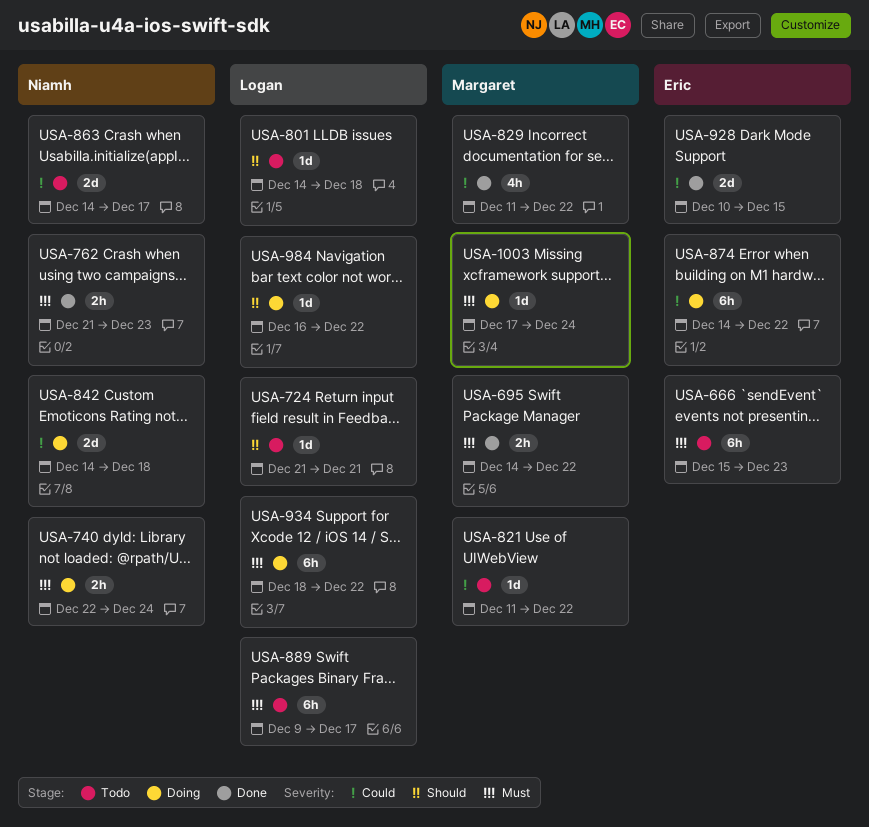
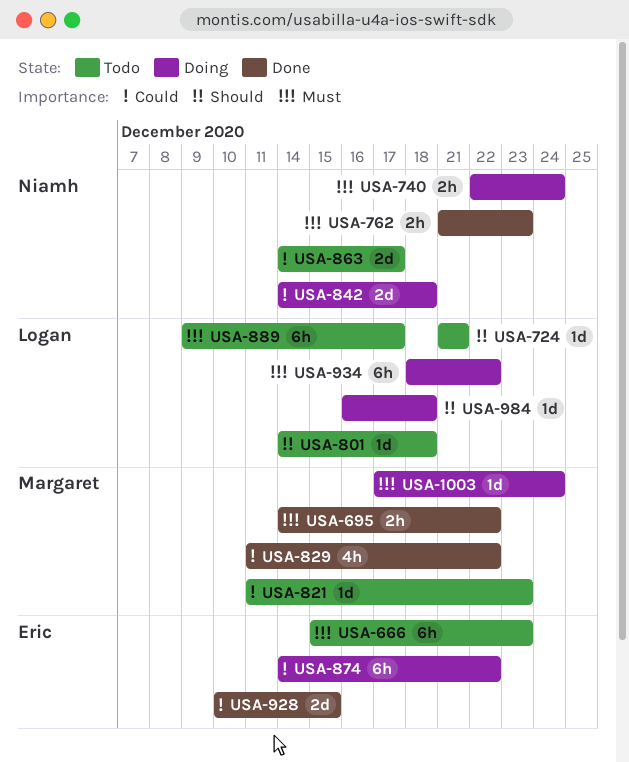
USA-821, due: Dec 22 -> Dec 23
USA-984, due: Dec 22 -> Dec 18

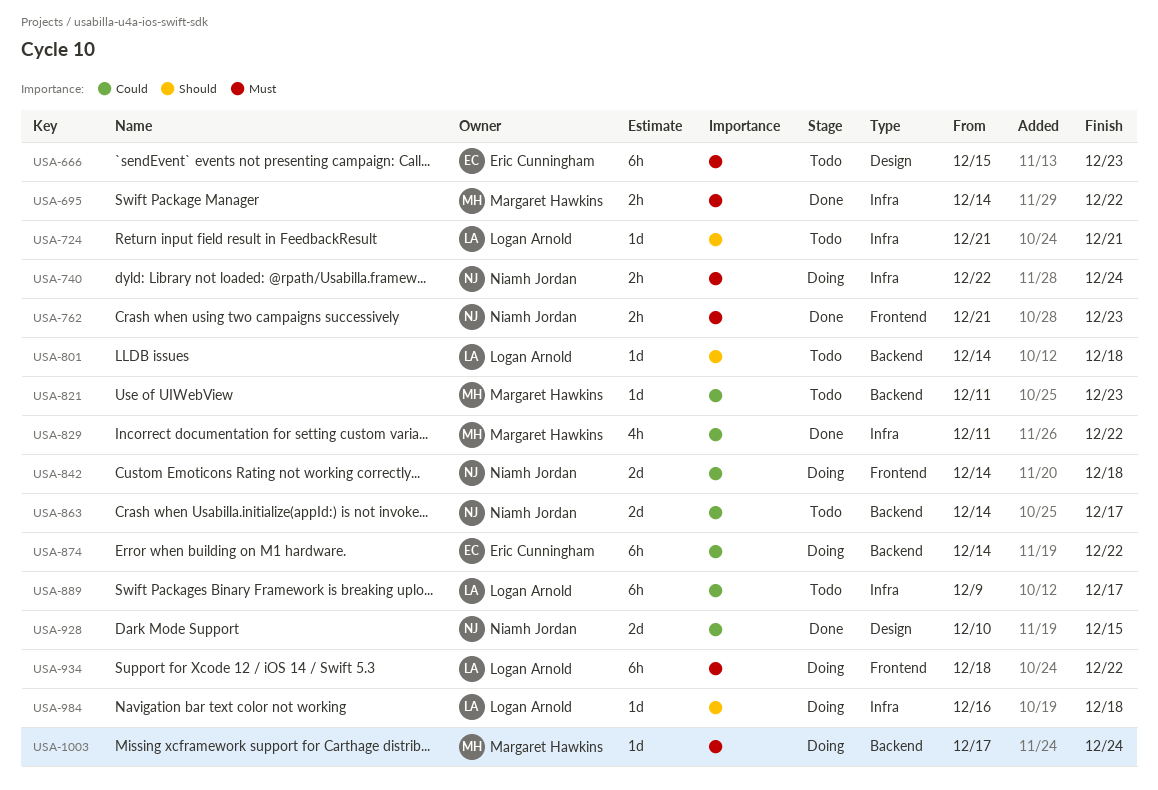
USA-889, priority: Must -> Could
USA-928, owner: Eric Cunningham -> Niamh Jordan

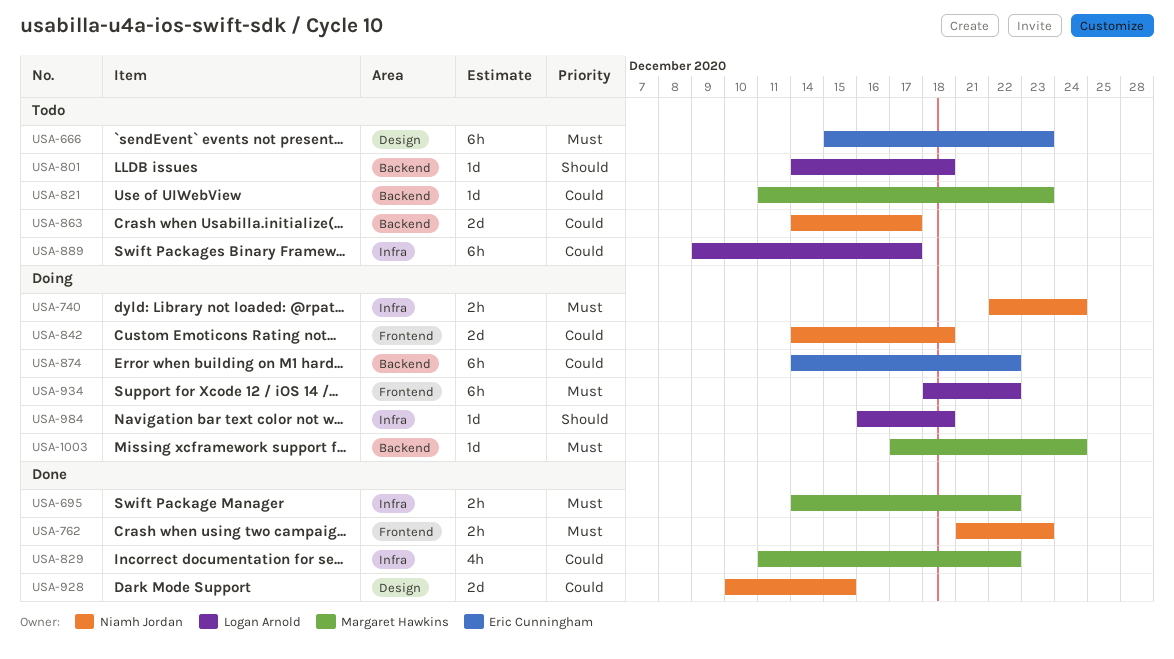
USA-724: present -> none

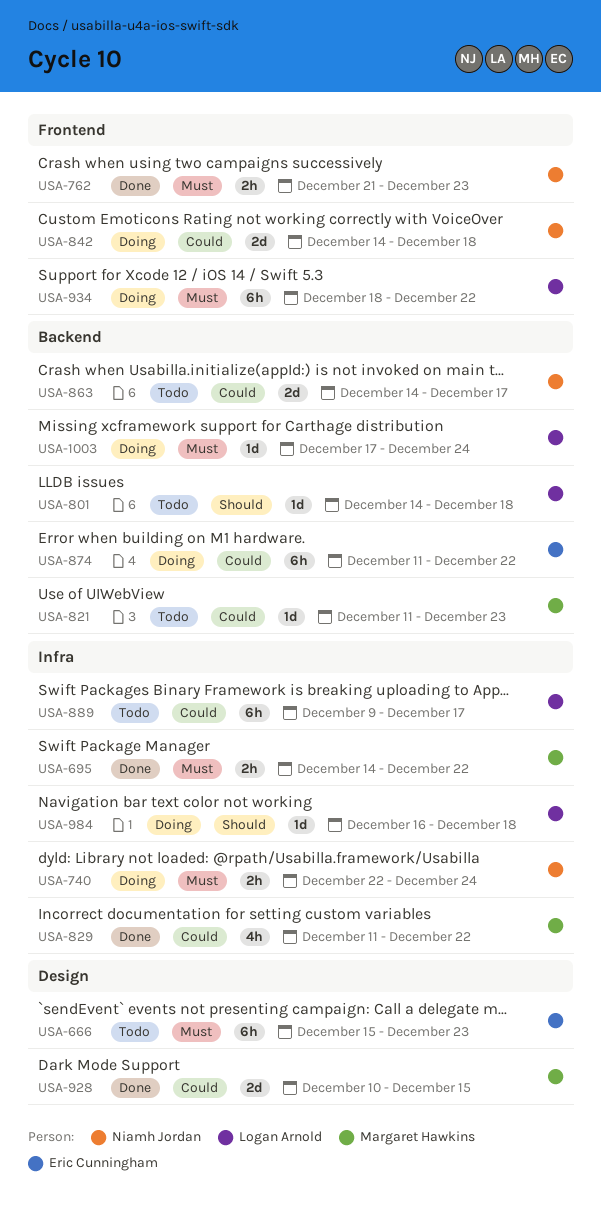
USA-874, start: Dec 14 -> Dec 11
USA-928, owner: Niamh Jordan -> Margaret Hawkins
USA-1003, owner: Margaret Hawkins -> Logan Arnold

